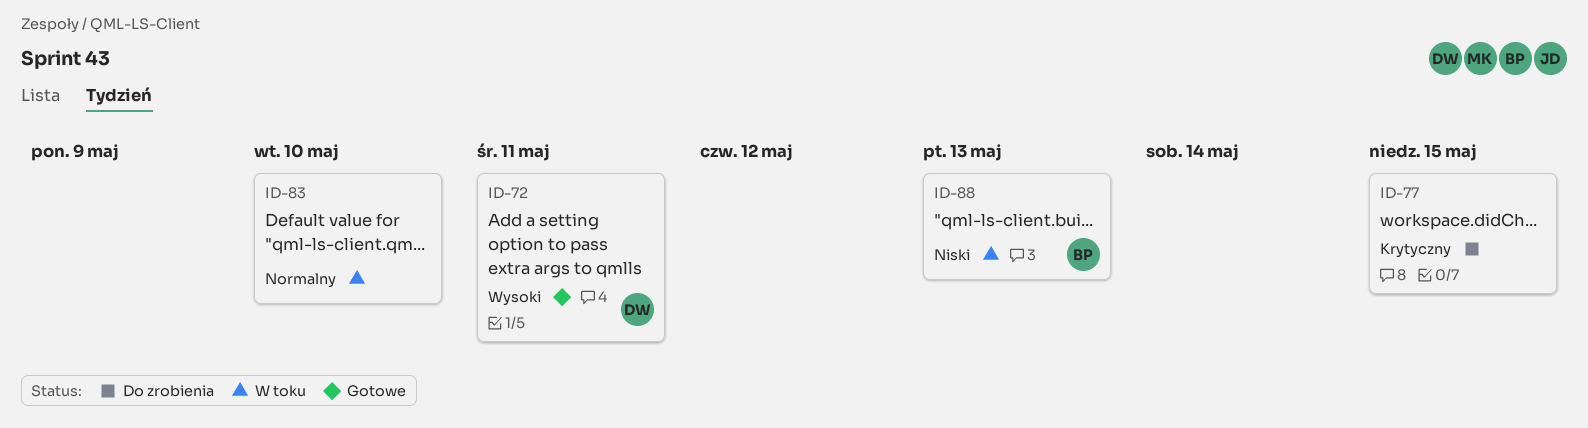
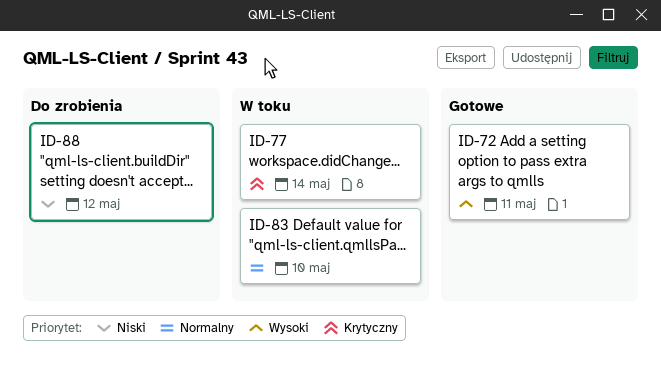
ID-77, status: Do zrobienia -> W toku
ID-77, due: May 15 -> May 14
ID-88, status: W toku -> Do zrobienia
ID-88, due: May 13 -> May 12

